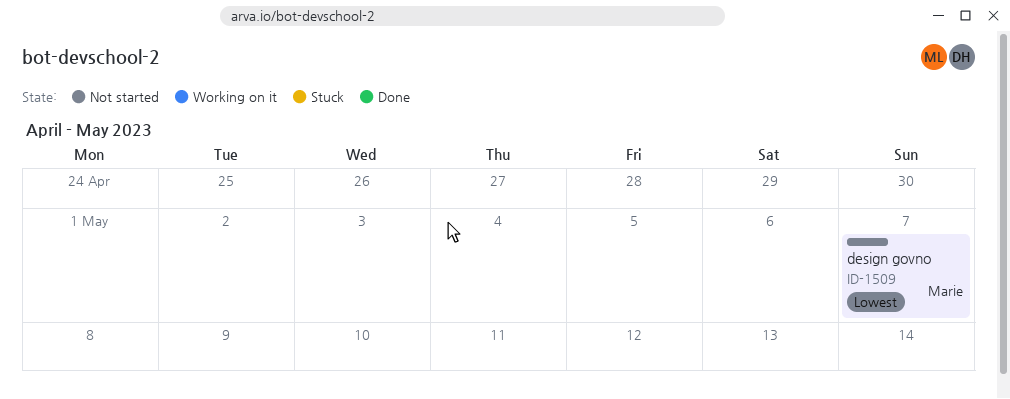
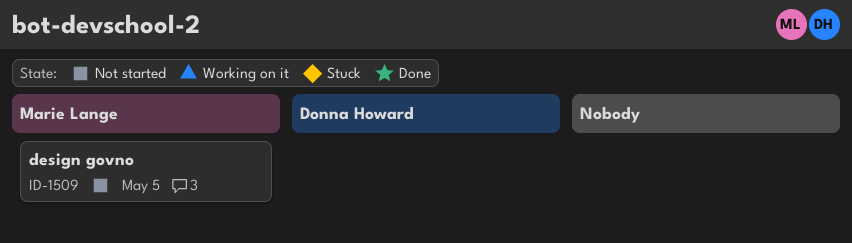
ID-1509, due: May 7 -> May 5

